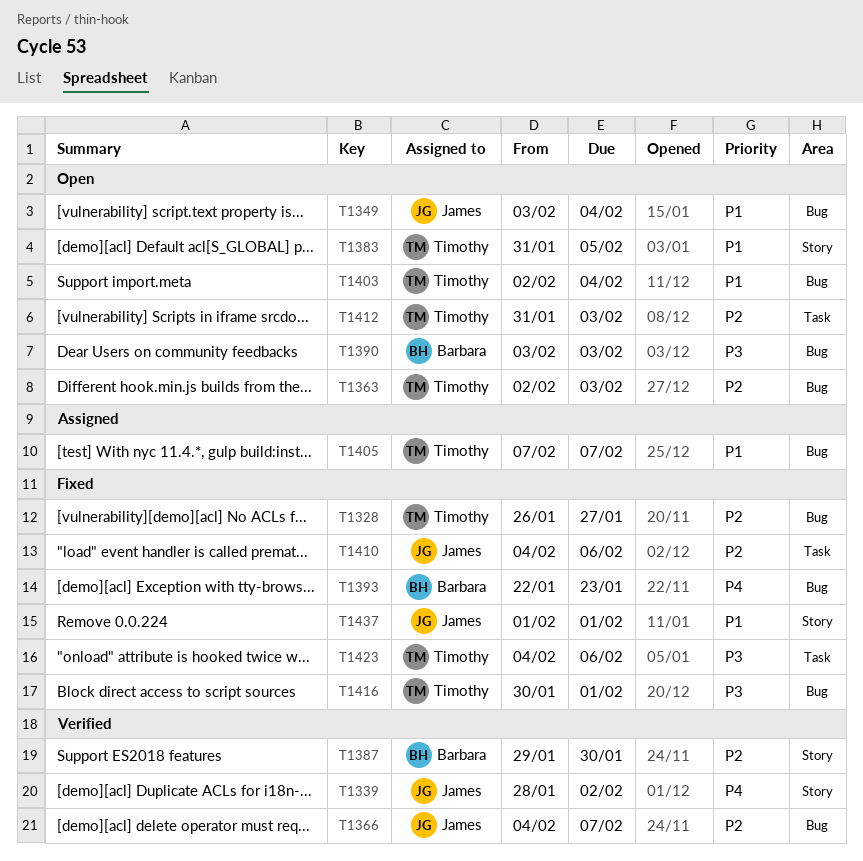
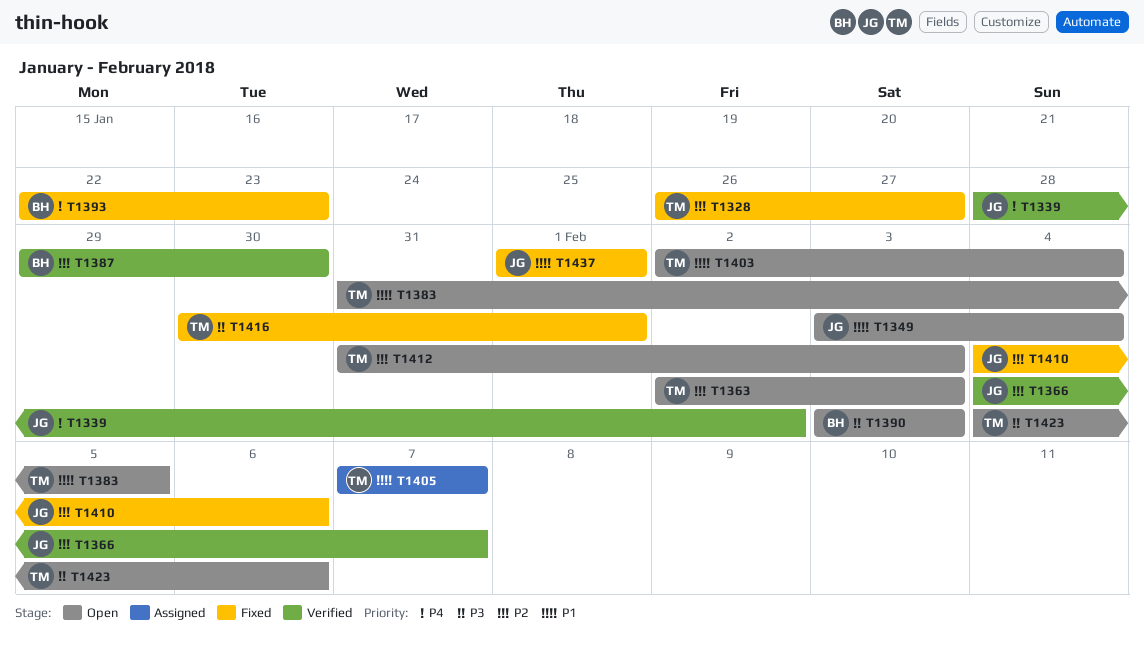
T1423, status: Fixed -> Open

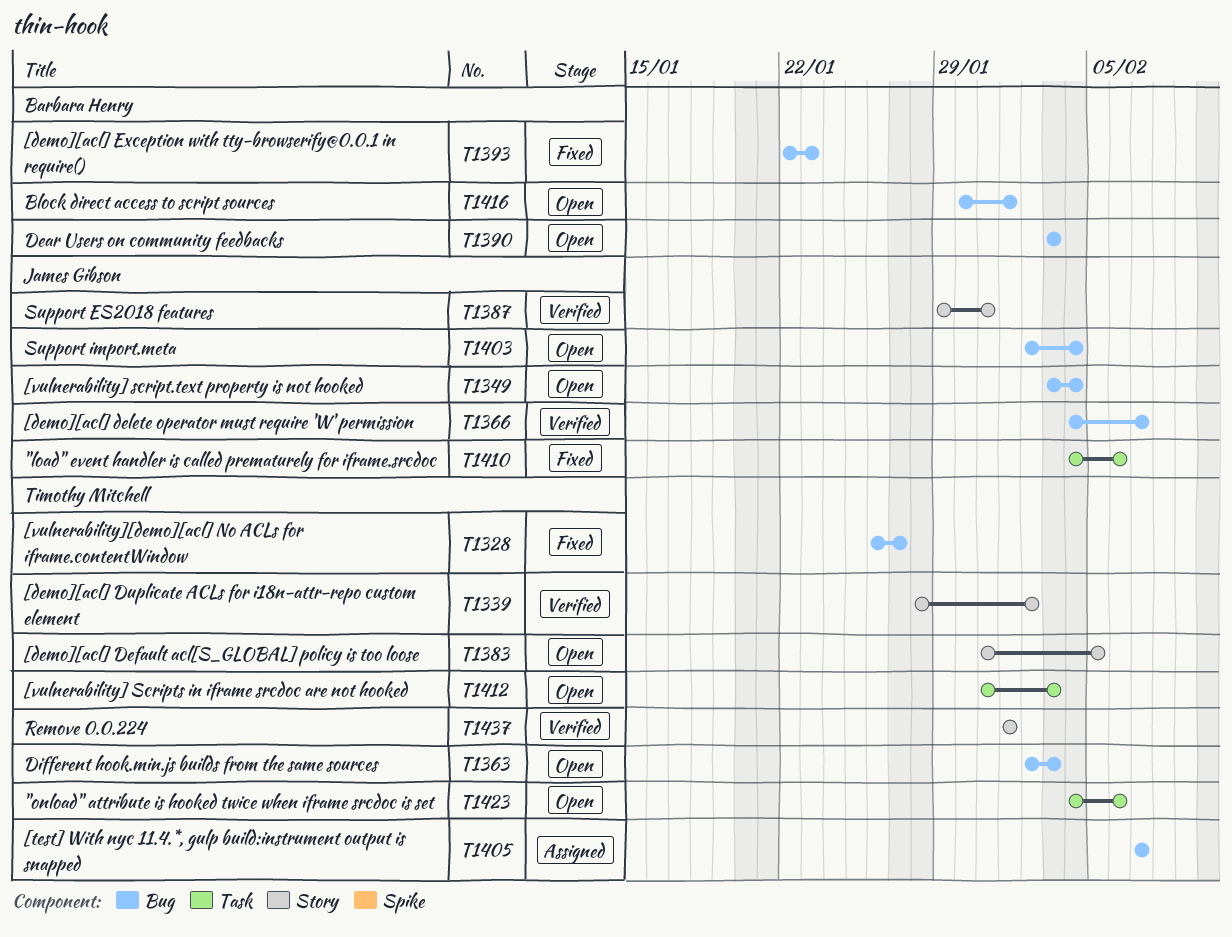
T1339, owner: James Gibson -> Timothy Mitchell
T1387, owner: Barbara Henry -> James Gibson
T1387, due: Jan 30 -> Jan 31
T1403, owner: Timothy Mitchell -> James Gibson
T1416, status: Fixed -> Open
T1416, owner: Timothy Mitchell -> Barbara Henry
T1437, status: Fixed -> Verified
T1437, owner: James Gibson -> Timothy Mitchell

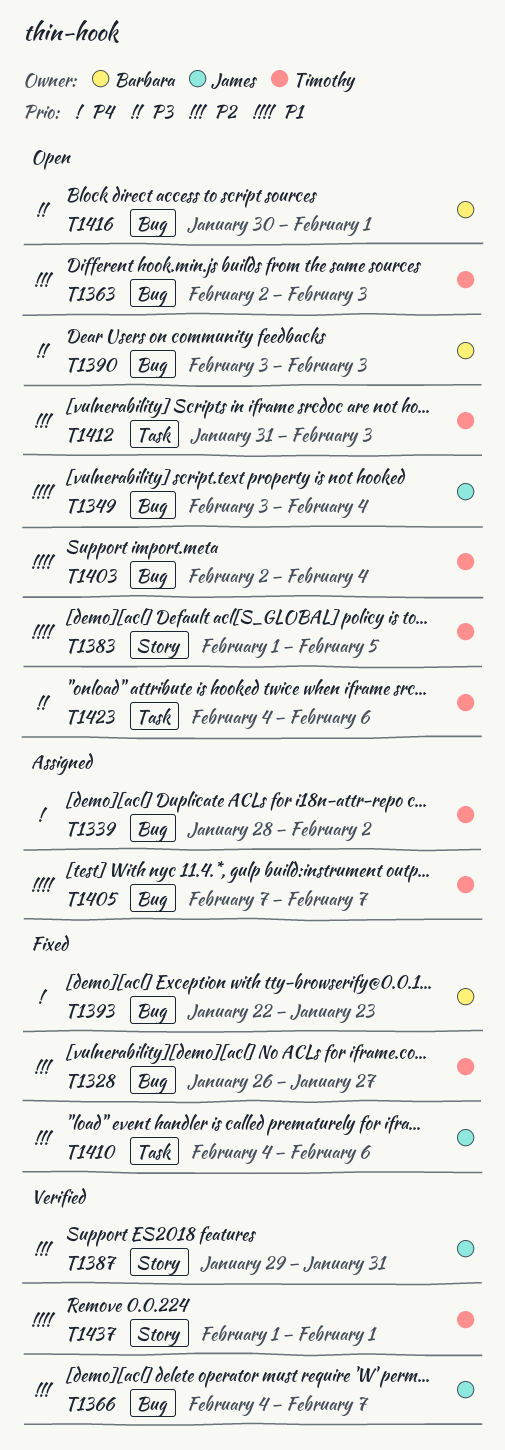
T1339, status: Verified -> Assigned
T1339, label: Story -> Bug
T1383, start: Jan 31 -> Feb 1
T1403, owner: James Gibson -> Timothy Mitchell

